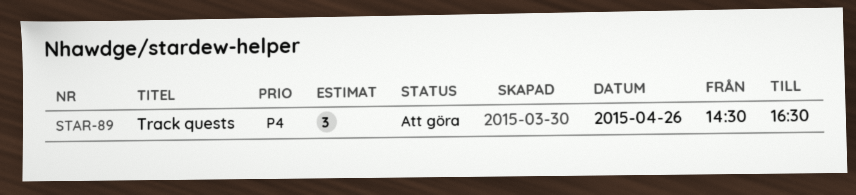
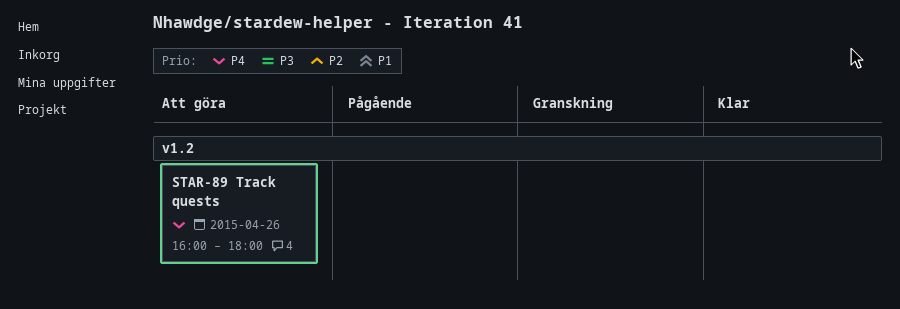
STAR-89, begins: 14:30 -> 16:00
STAR-89, ends: 16:30 -> 18:00

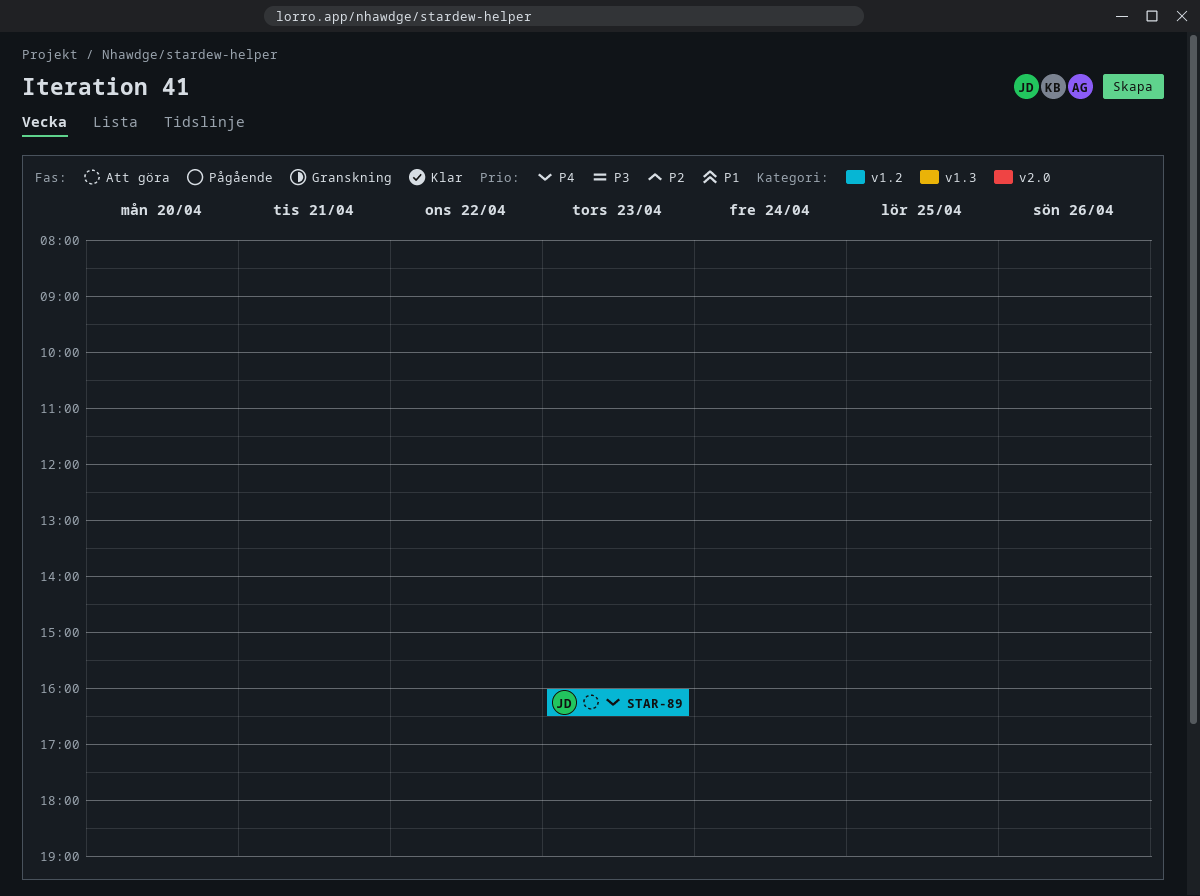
STAR-89, day: Apr 26 -> Apr 23
STAR-89, ends: 18:00 -> 16:30

